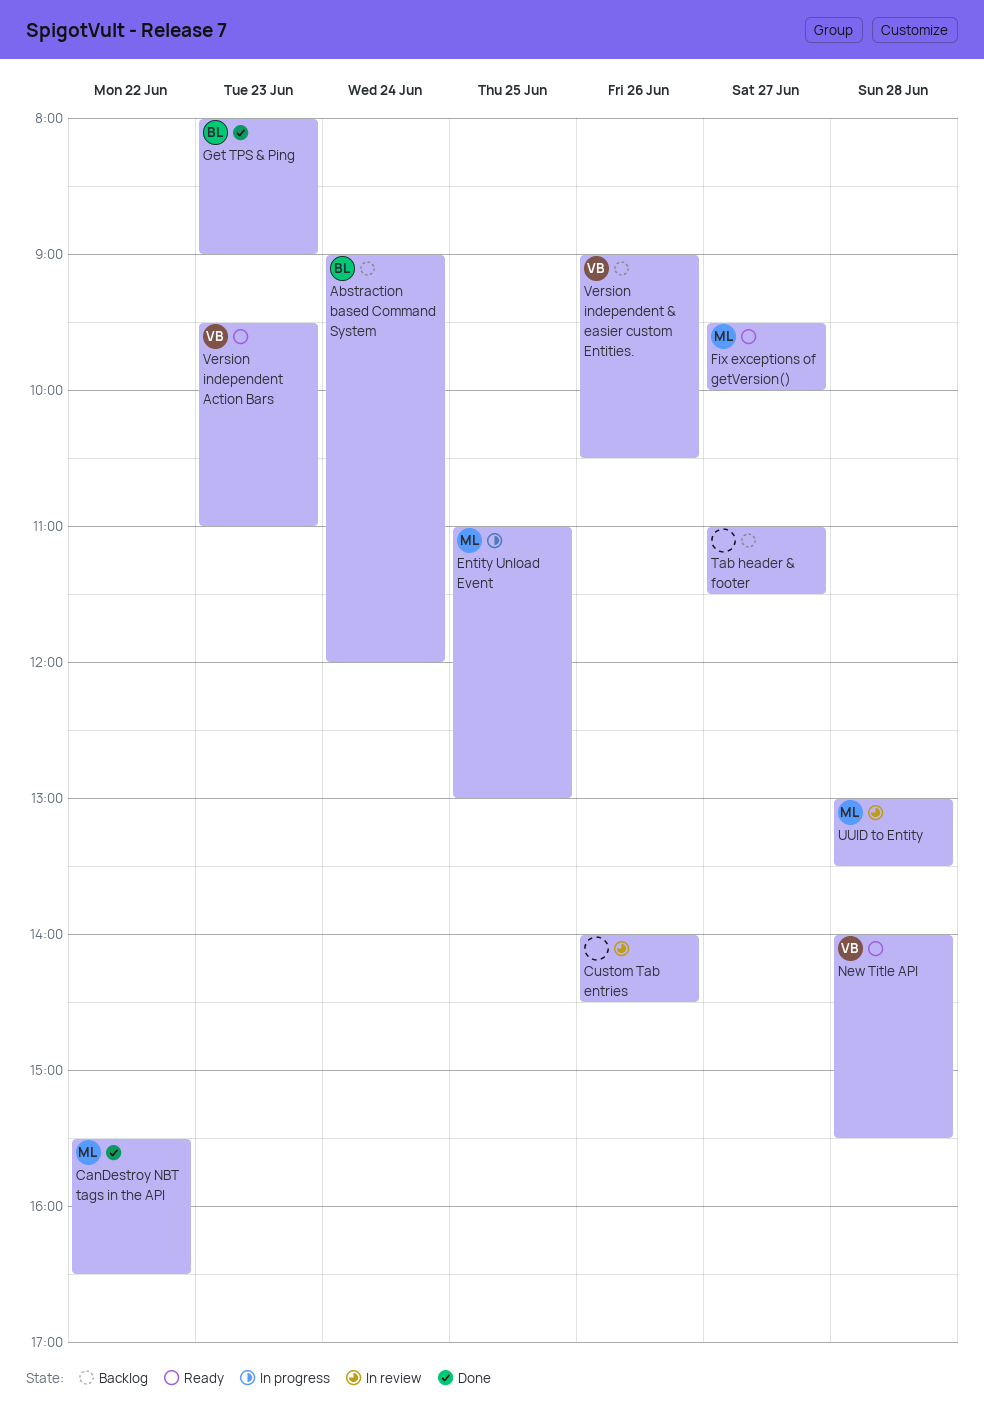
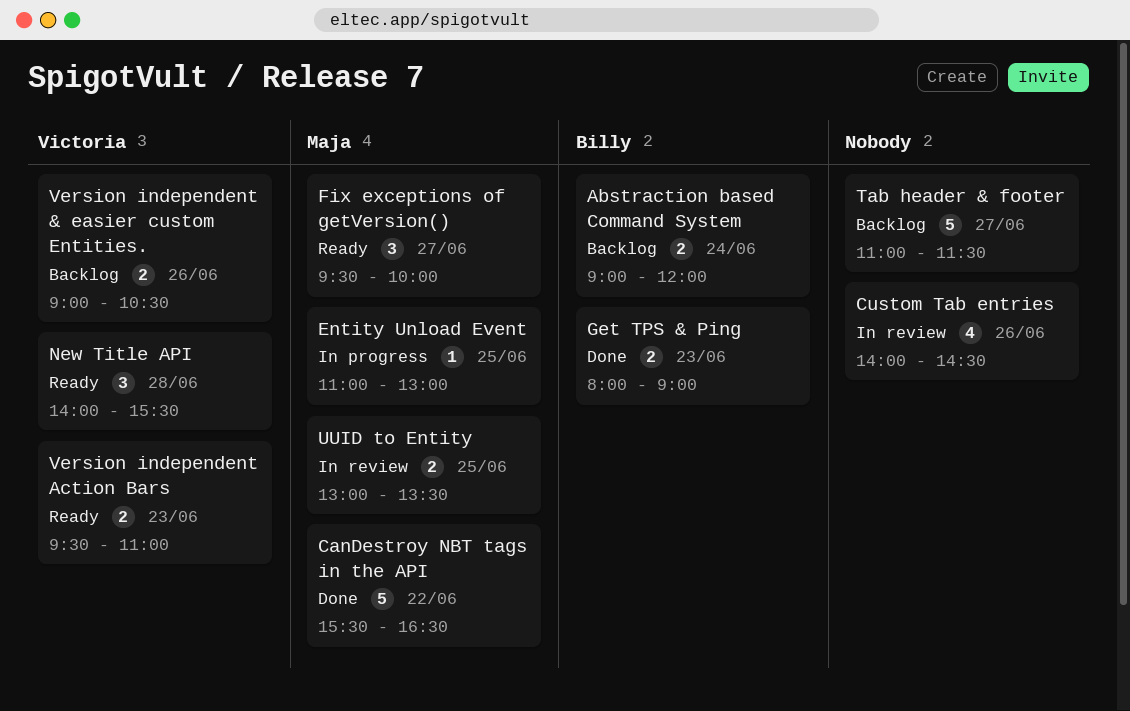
UUID to Entity, day: Jun 28 -> Jun 25

